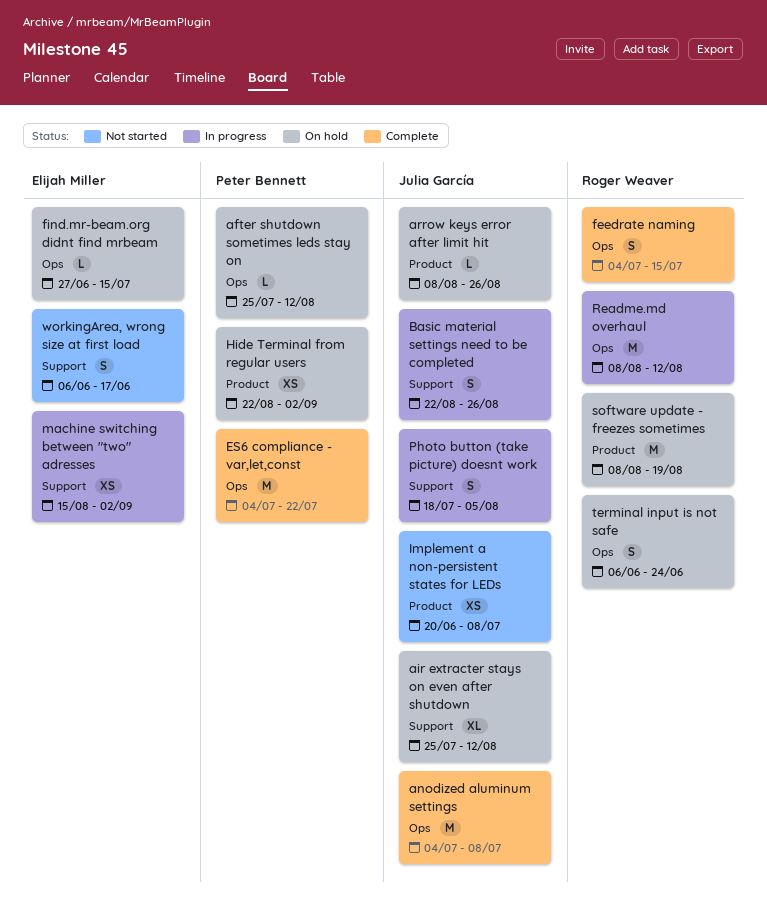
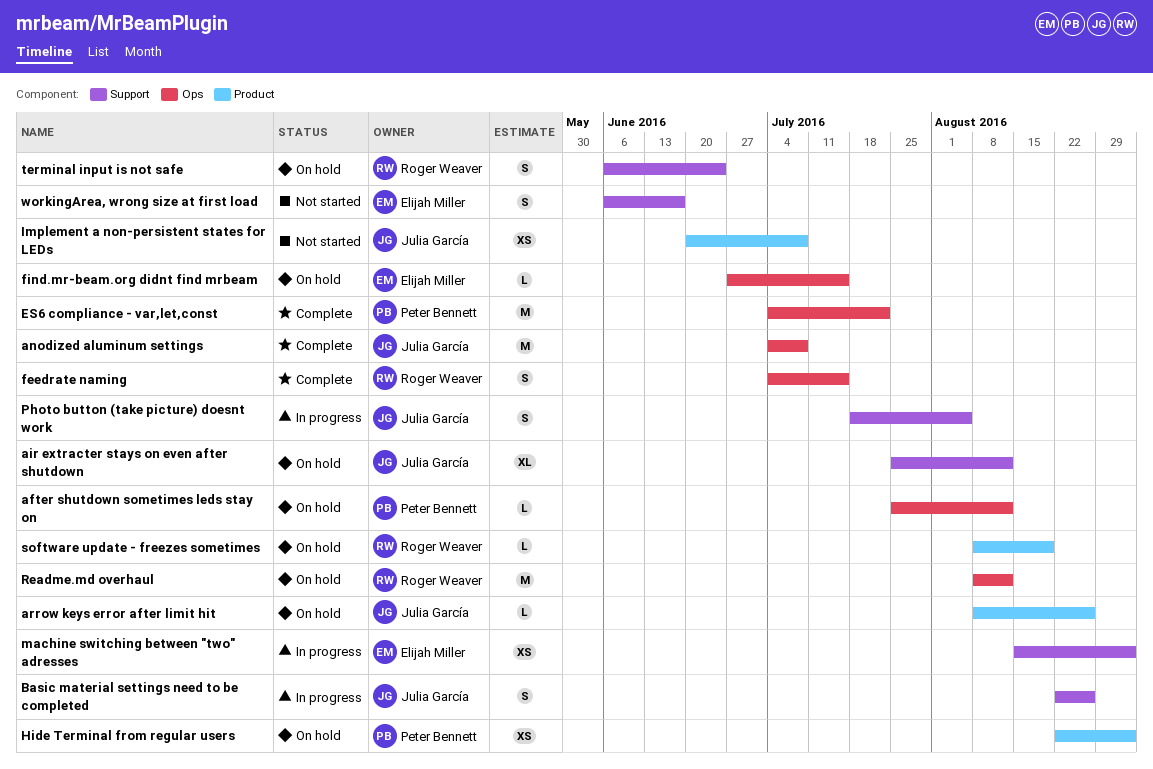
Readme.md overhaul, status: In progress -> On hold
software update - freezes sometimes, estimate: M -> L
terminal input is not safe, label: Ops -> Support

